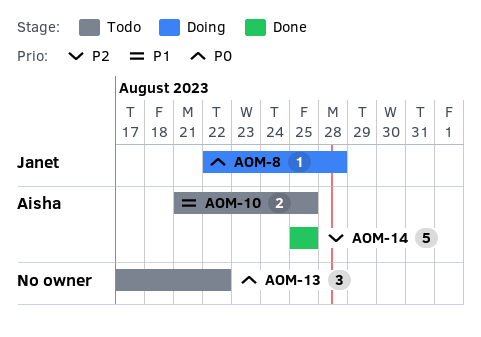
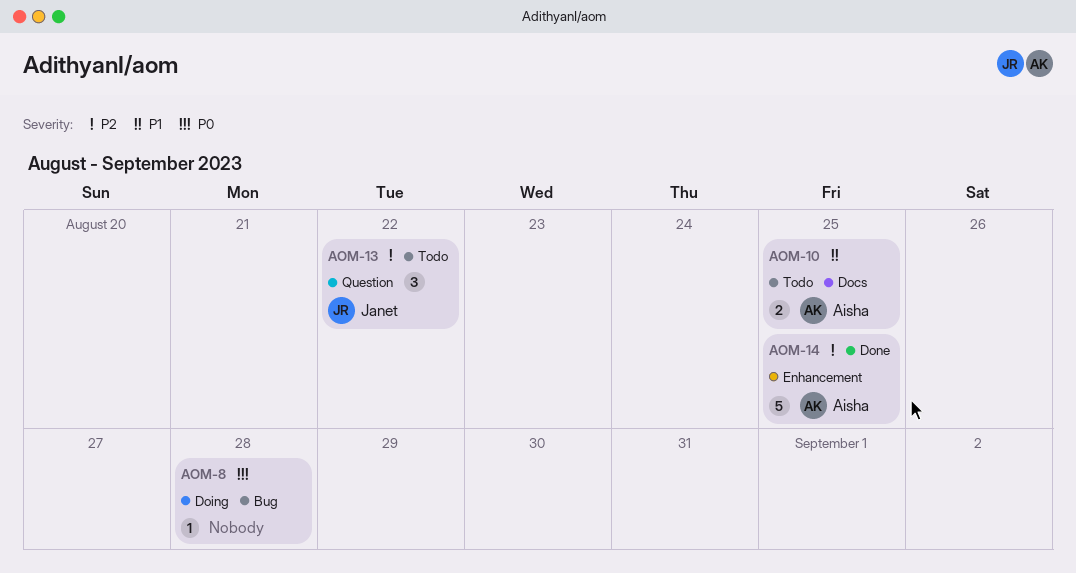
AOM-8, owner: Janet -> none
AOM-13, owner: none -> Janet
AOM-13, priority: P0 -> P2

